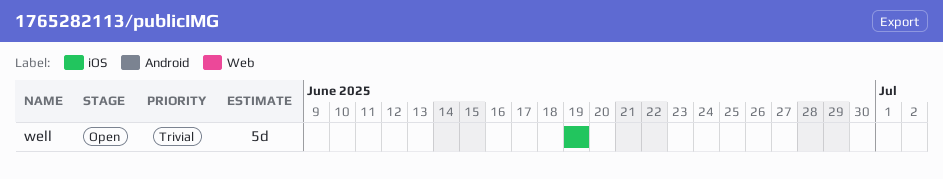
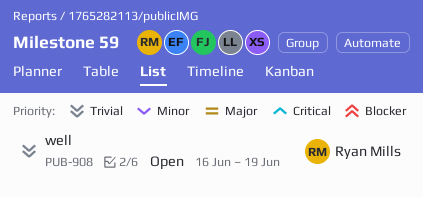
well, start: Jun 19 -> Jun 16

